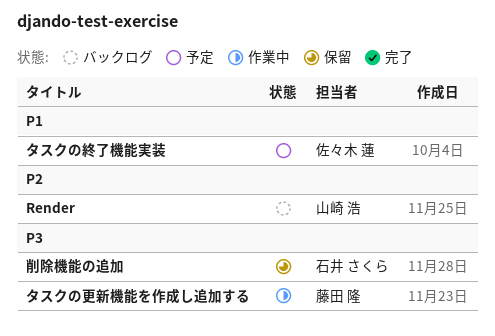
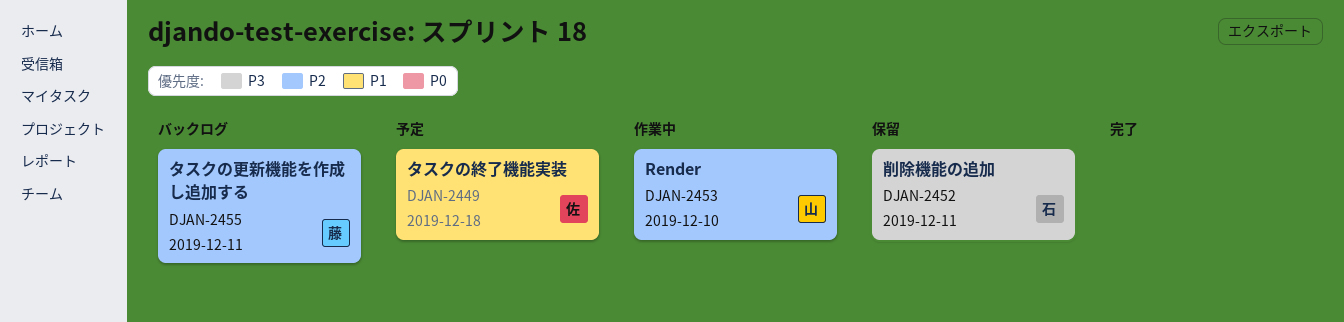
Render, status: バックログ -> 作業中
タスクの更新機能を作成し追加する, status: 作業中 -> バックログ
タスクの更新機能を作成し追加する, priority: P3 -> P2

